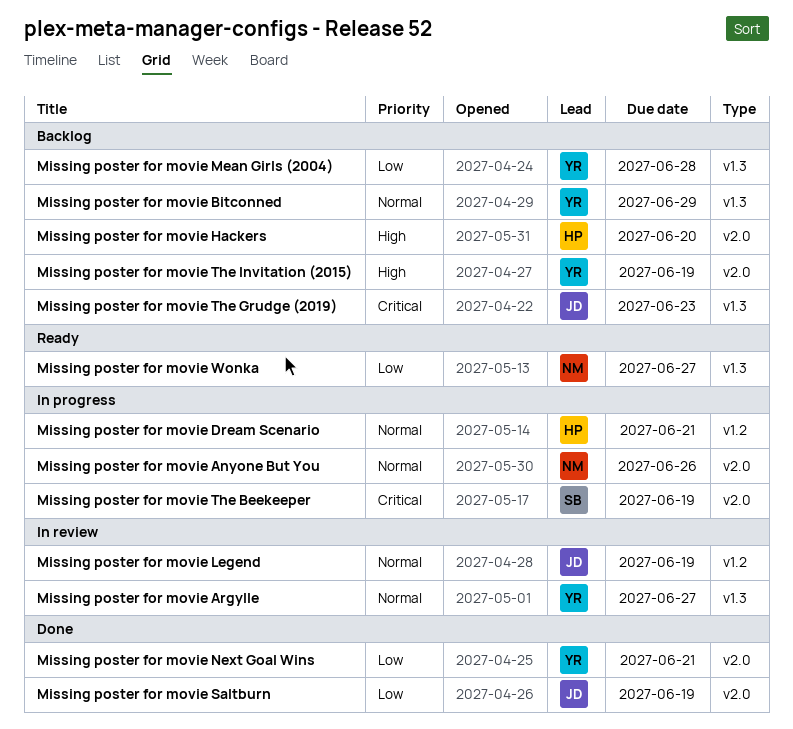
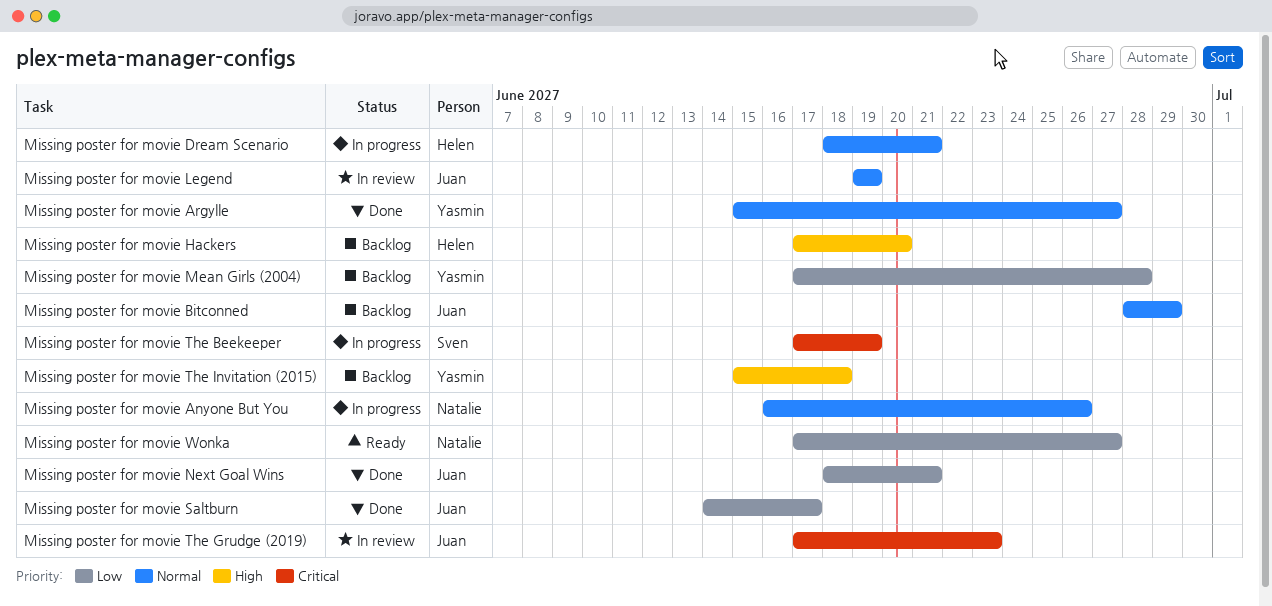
Missing poster for movie Argylle, status: In review -> Done
Missing poster for movie Bitconned, owner: Yasmin -> Juan
Missing poster for movie Next Goal Wins, owner: Yasmin -> Juan
Missing poster for movie Saltburn, due: Jun 19 -> Jun 17
Missing poster for movie The Grudge (2019), status: Backlog -> In review
Missing poster for movie The Invitation (2015), due: Jun 19 -> Jun 18

